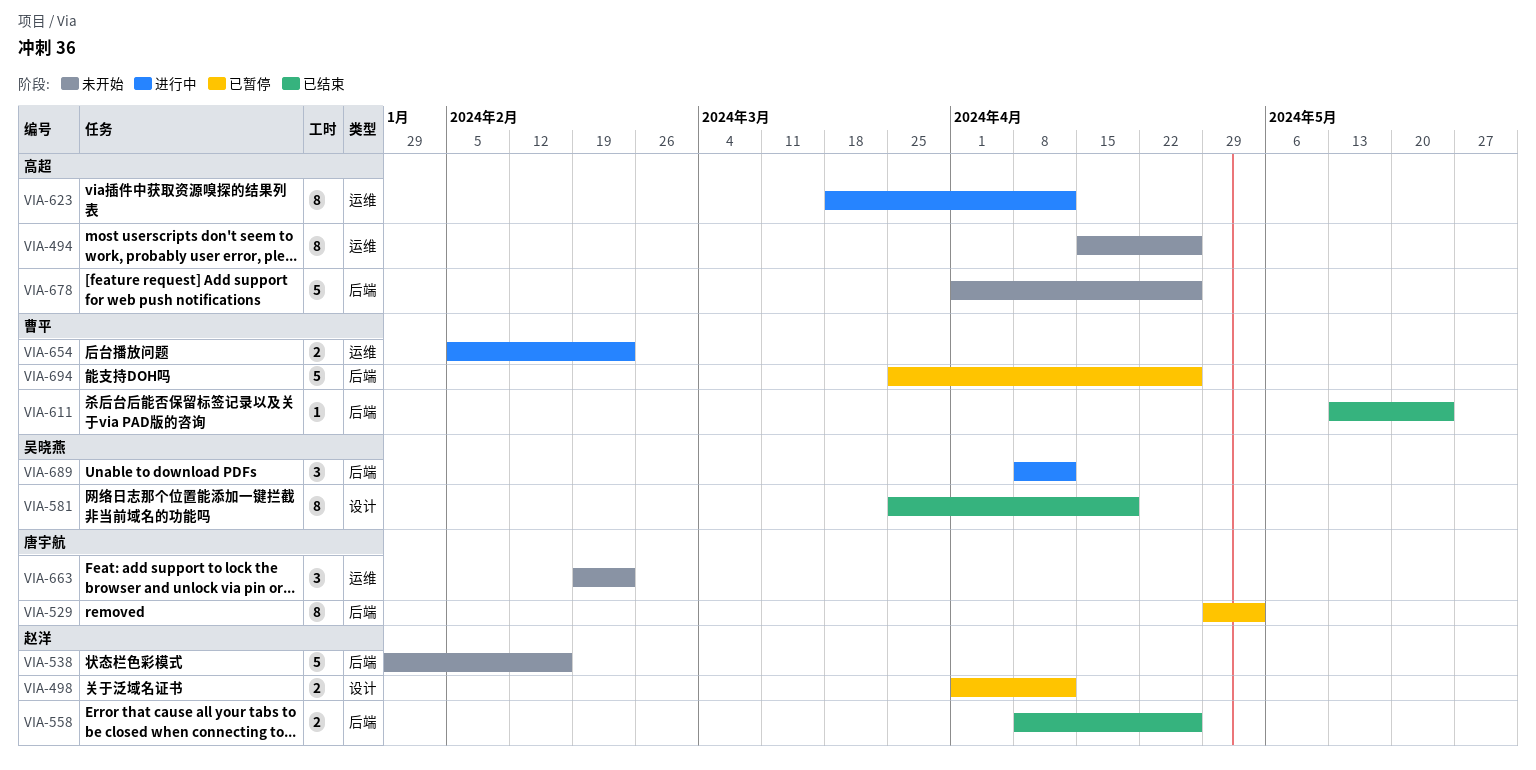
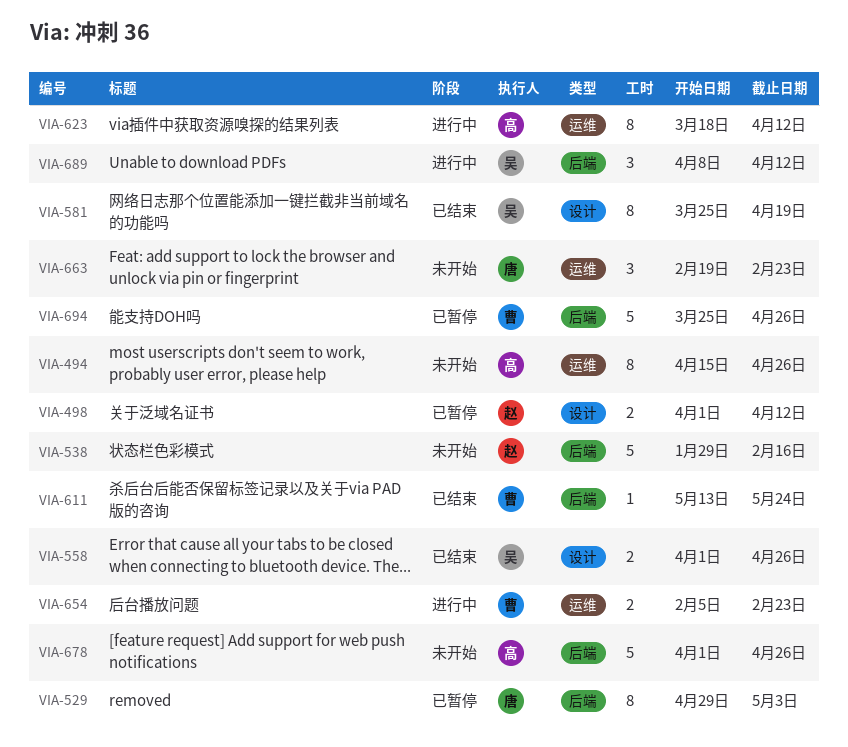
VIA-558, owner: 赵洋 -> 吴晓燕
VIA-558, label: 后端 -> 设计
VIA-558, start: Apr 8 -> Apr 1

